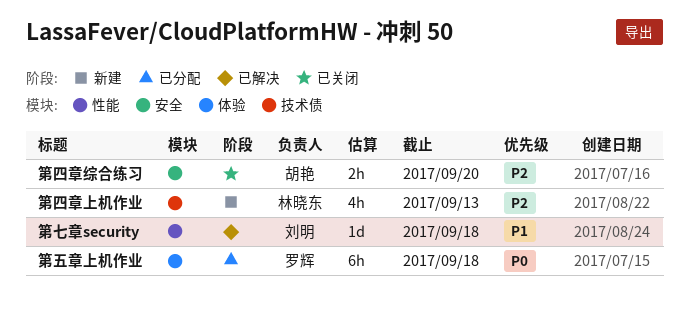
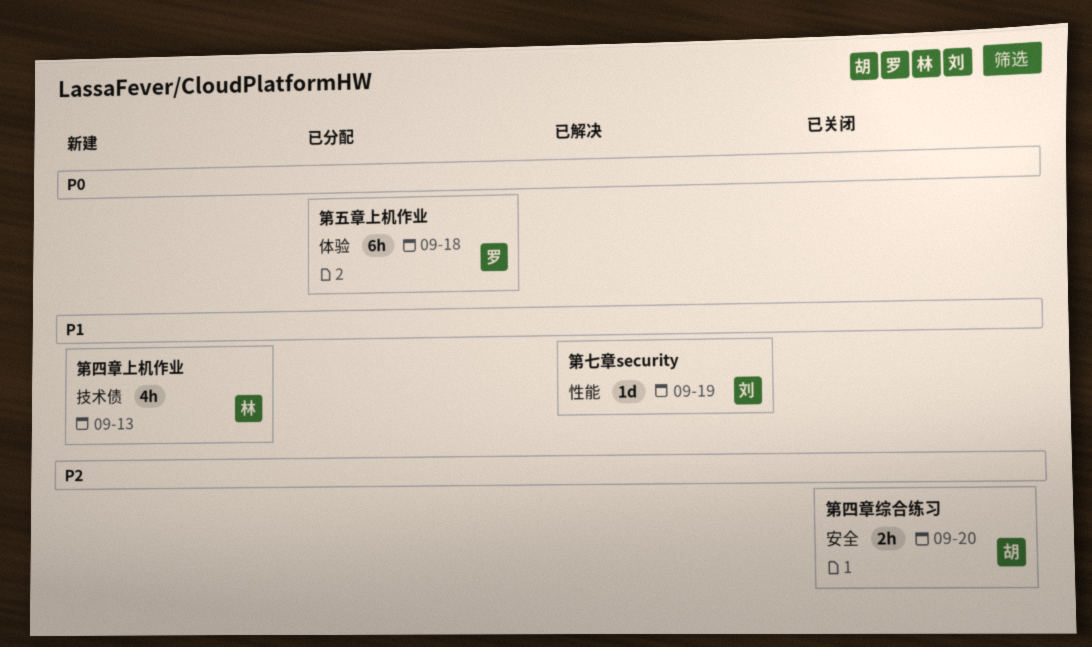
第七章security, due: Sep 18 -> Sep 19
第四章上机作业, priority: P2 -> P1

